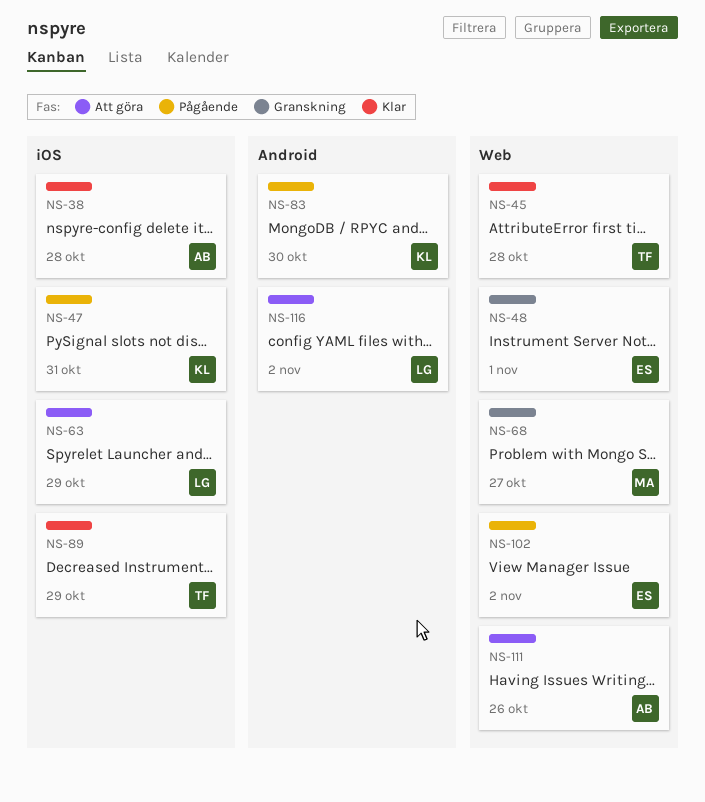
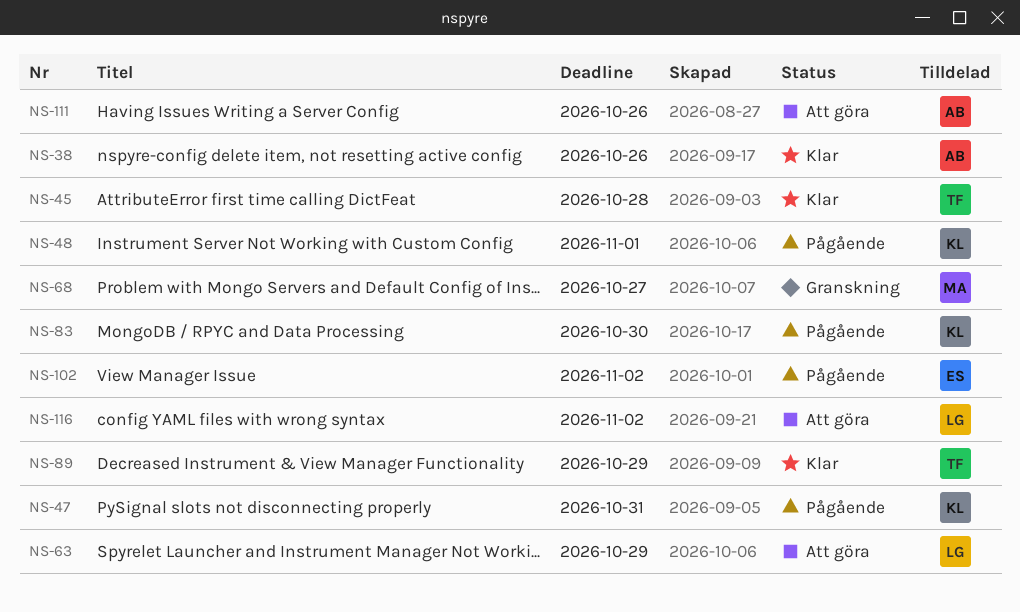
NS-38, due: Oct 28 -> Oct 26
NS-48, status: Granskning -> Pågående
NS-48, owner: ES -> KL

